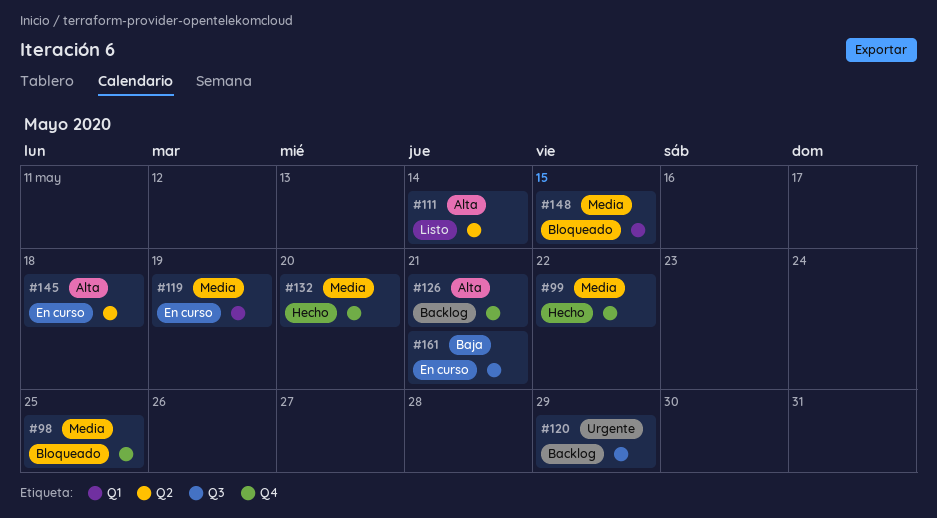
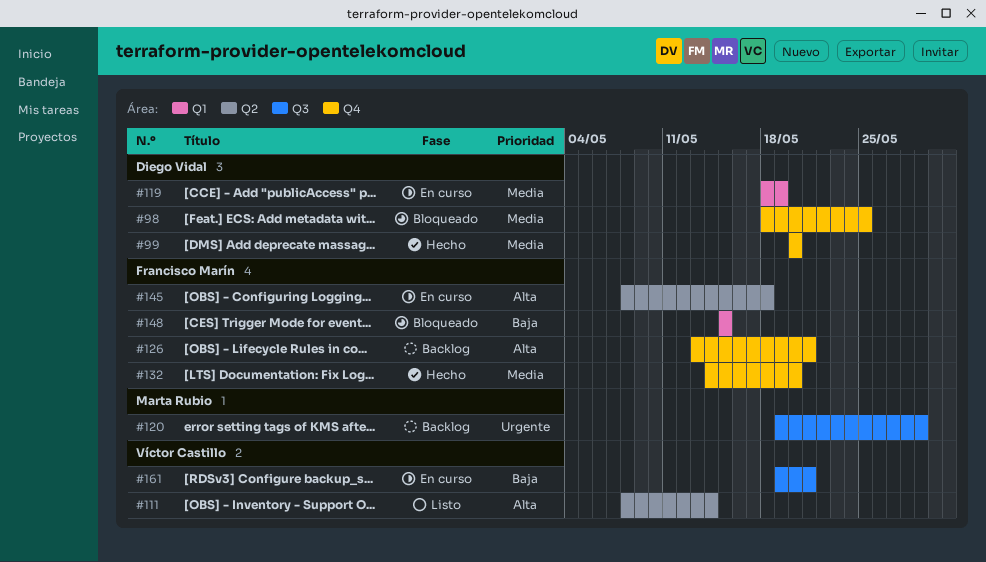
#99, due: May 22 -> May 20
#148, priority: Media -> Baja

